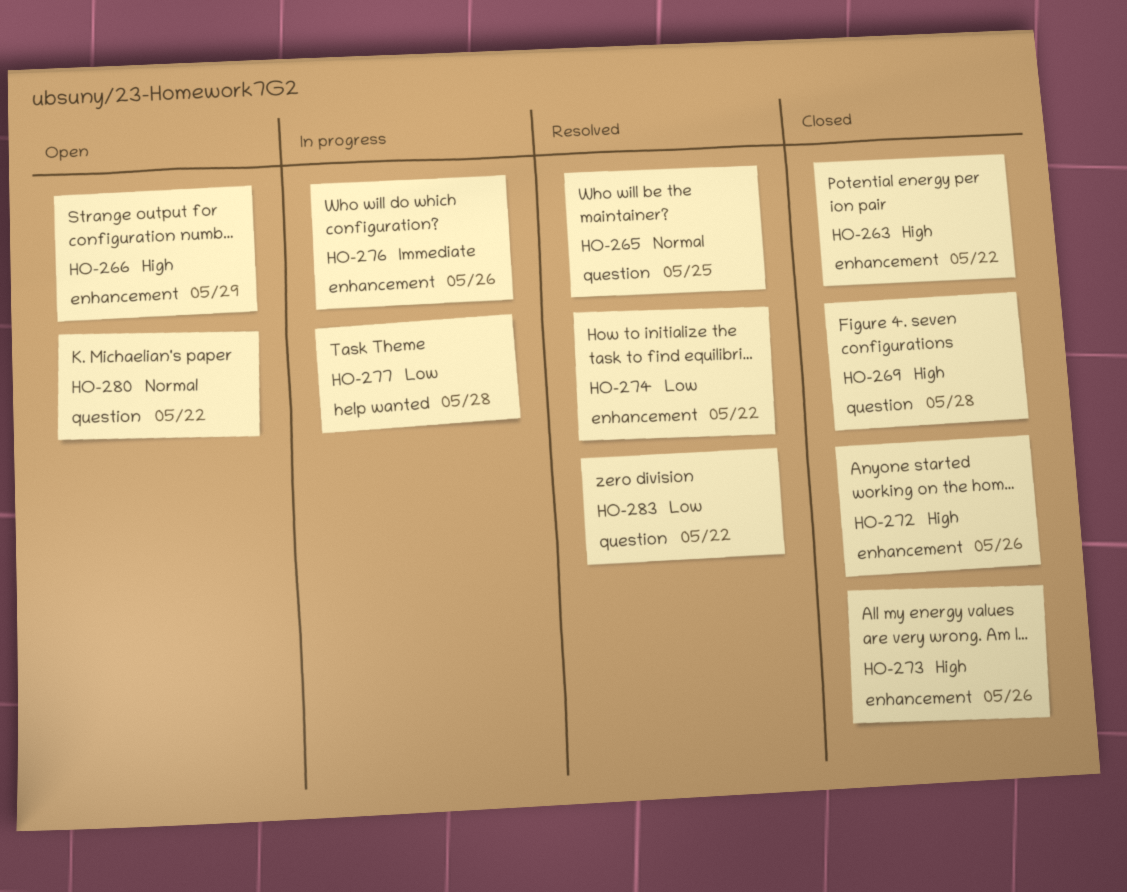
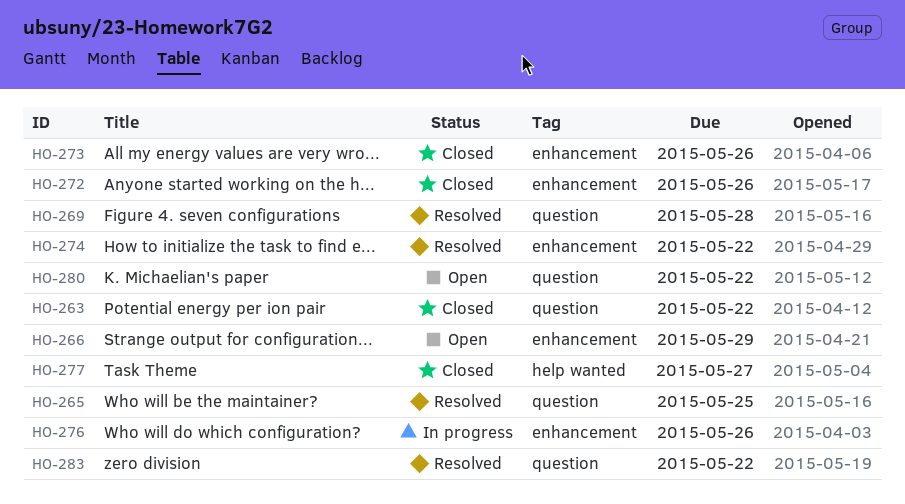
HO-263, label: enhancement -> question
HO-269, status: Closed -> Resolved
HO-277, status: In progress -> Closed
HO-277, due: May 28 -> May 27

